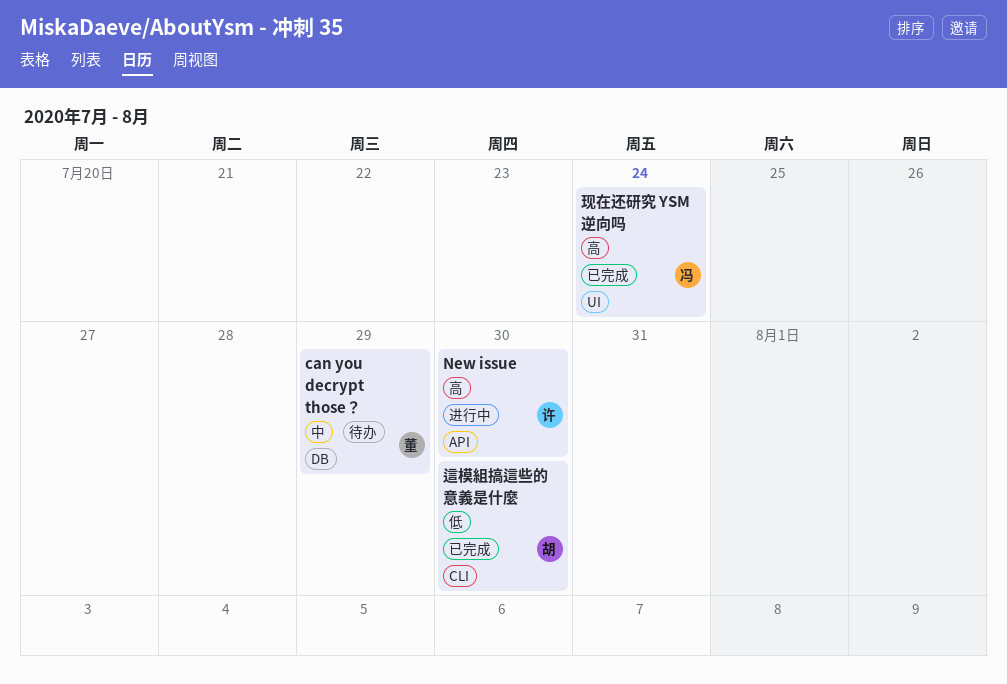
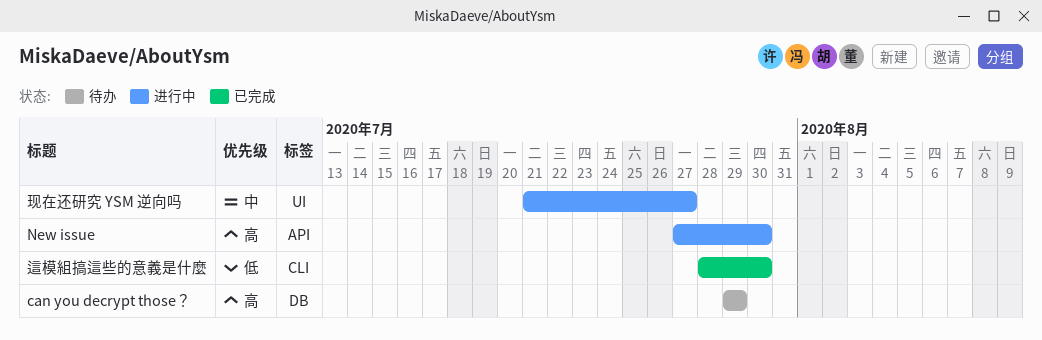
can you decrypt those？, priority: 中 -> 高
现在还研究 YSM 逆向吗, status: 已完成 -> 进行中
现在还研究 YSM 逆向吗, priority: 高 -> 中
现在还研究 YSM 逆向吗, due: Jul 24 -> Jul 27

